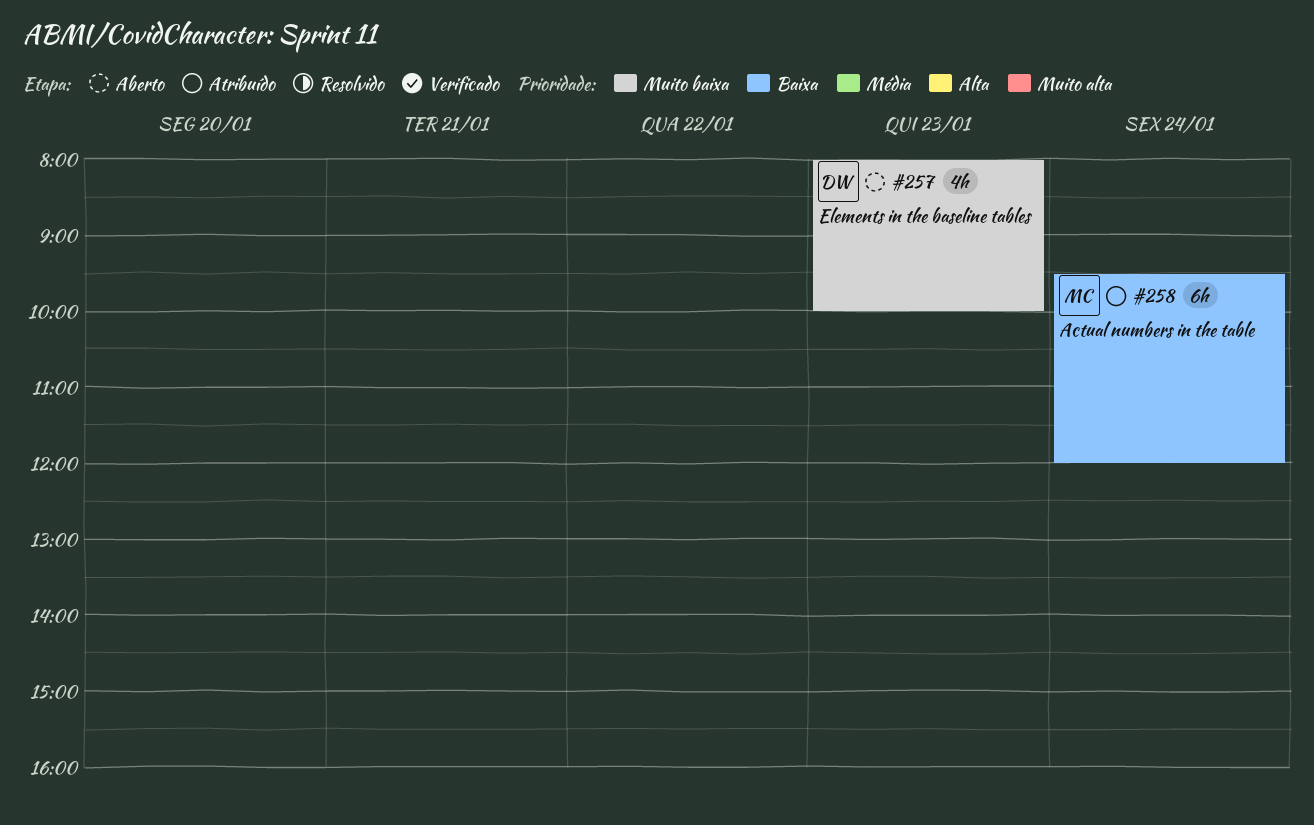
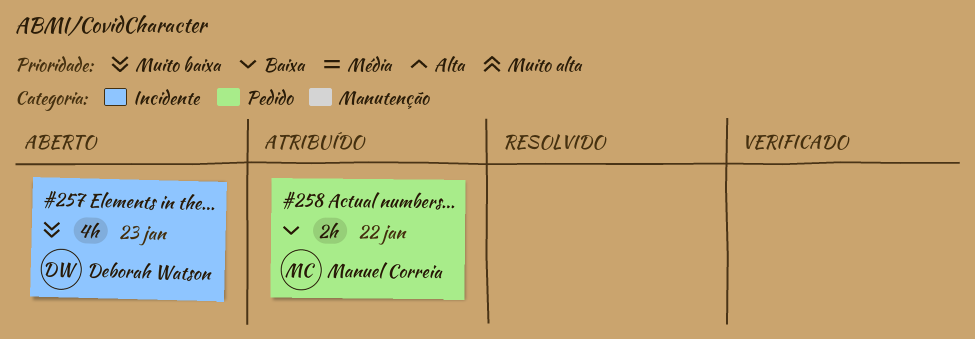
#258, estimate: 6h -> 2h
#258, day: Jan 24 -> Jan 22

